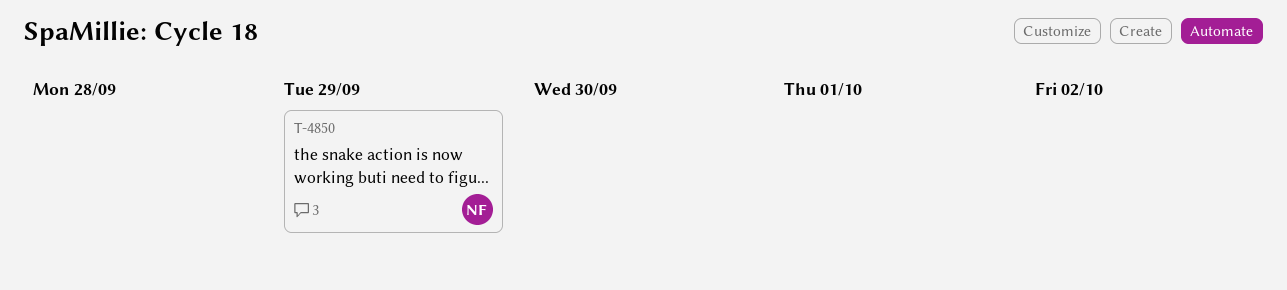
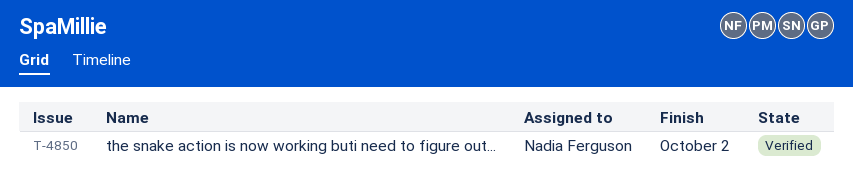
T-4850, due: Sep 29 -> Oct 2

